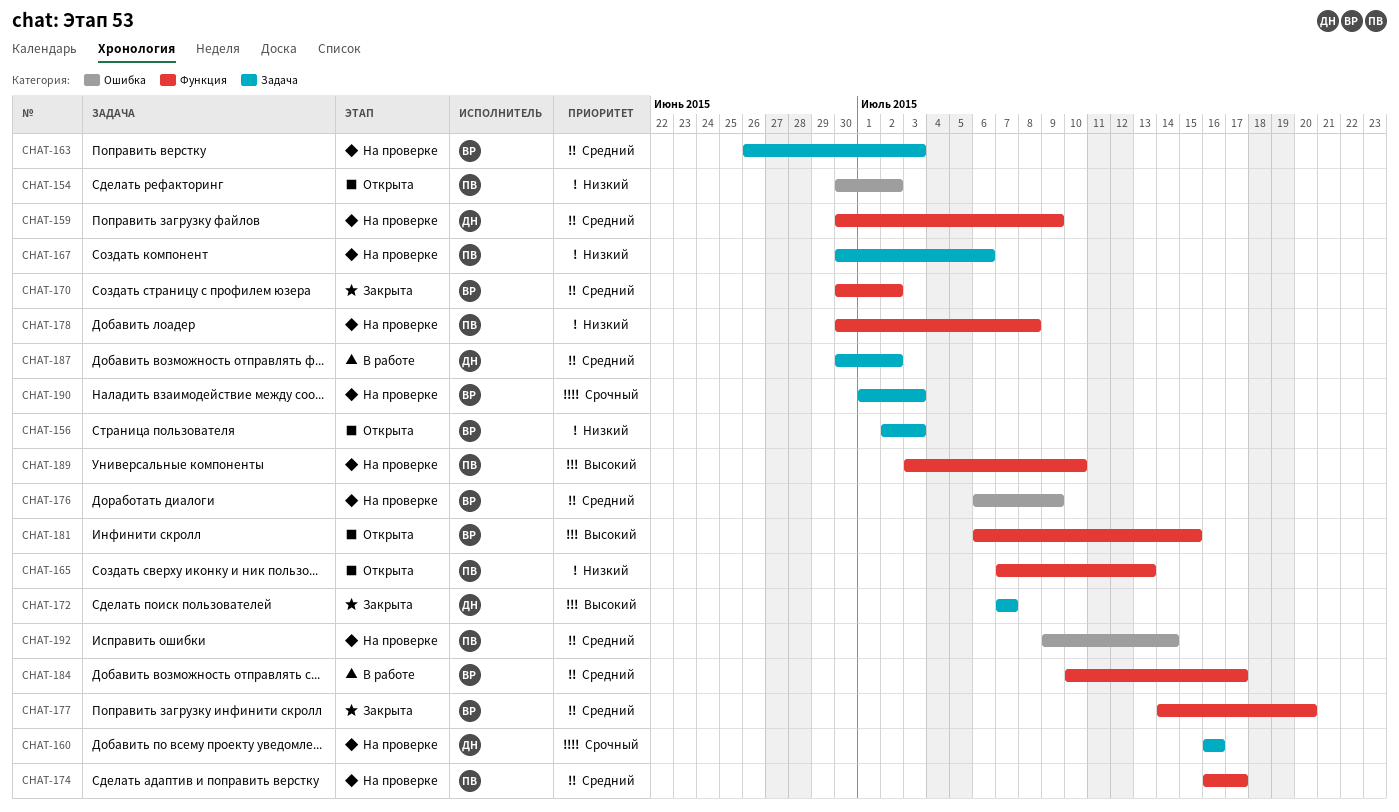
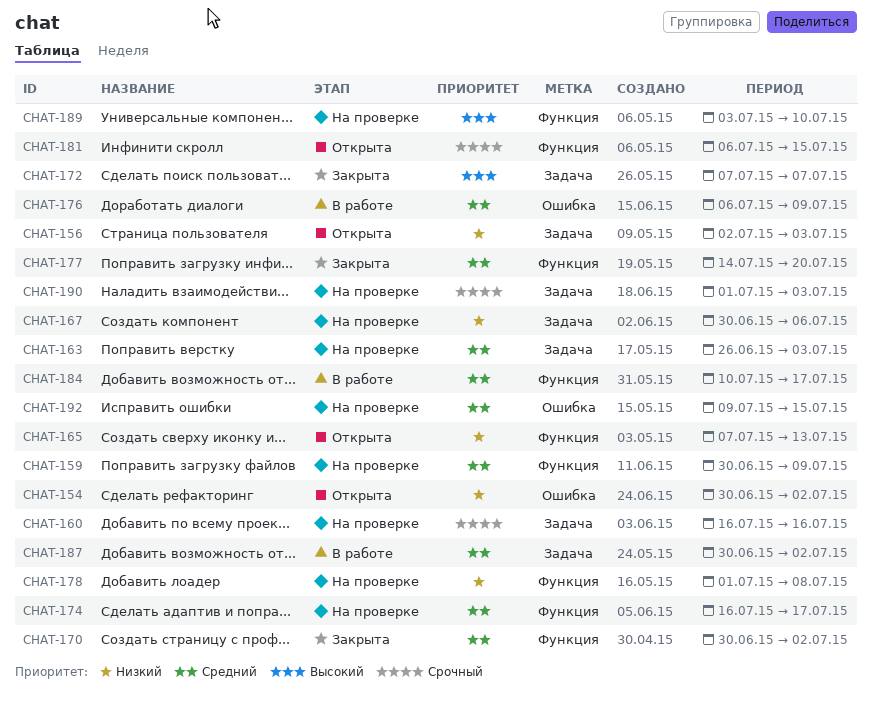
CHAT-176, status: На проверке -> В работе
CHAT-178, start: Jun 30 -> Jul 1
CHAT-181, priority: Высокий -> Срочный
CHAT-192, due: Jul 14 -> Jul 15

